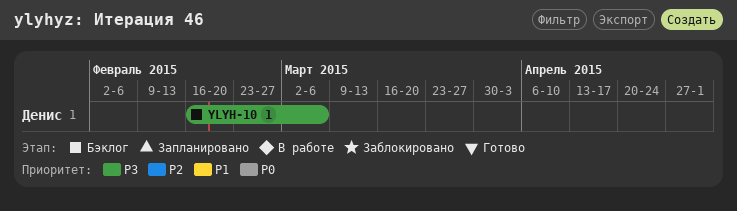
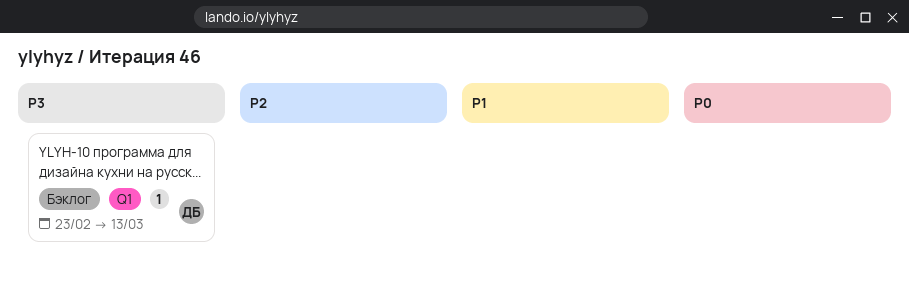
YLYH-10, start: Feb 16 -> Feb 23
YLYH-10, due: Mar 6 -> Mar 13

